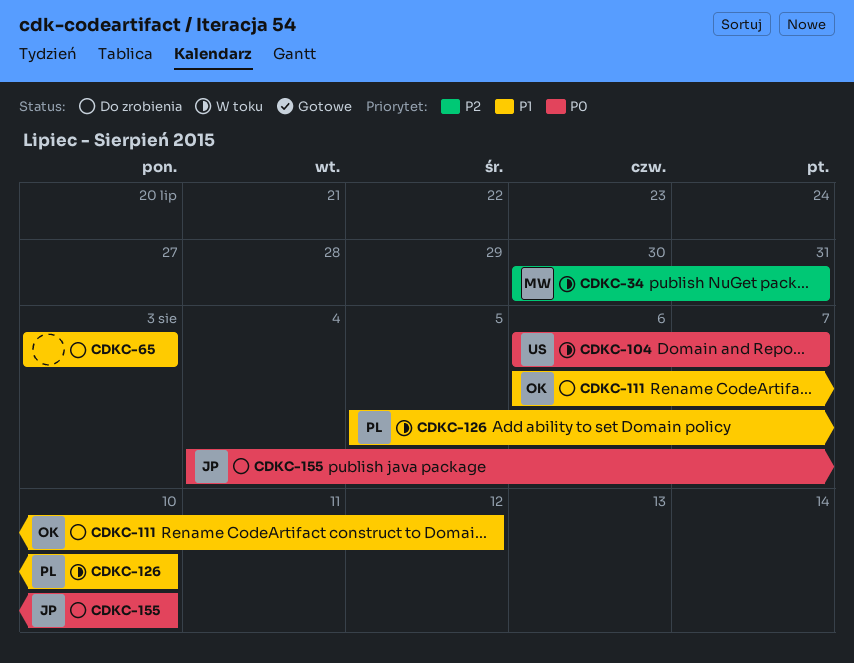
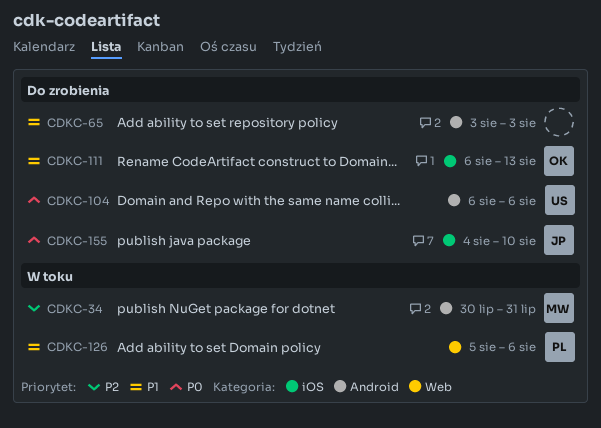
CDKC-104, status: W toku -> Do zrobienia
CDKC-104, due: Aug 7 -> Aug 6
CDKC-111, due: Aug 12 -> Aug 13
CDKC-126, due: Aug 10 -> Aug 6

